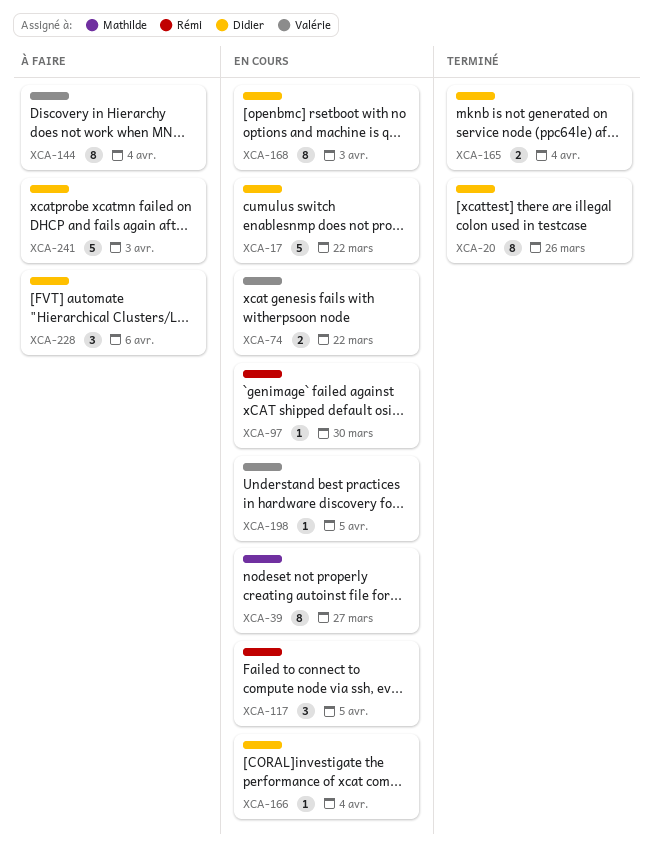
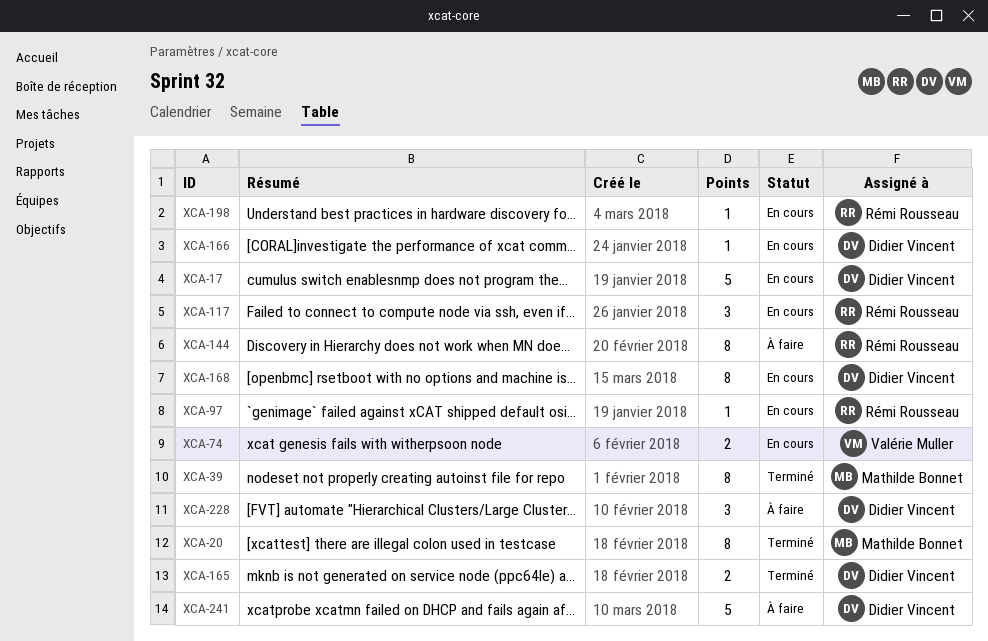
XCA-20, owner: Didier Vincent -> Mathilde Bonnet
XCA-39, status: En cours -> Terminé
XCA-144, owner: Valérie Muller -> Rémi Rousseau
XCA-198, owner: Valérie Muller -> Rémi Rousseau

